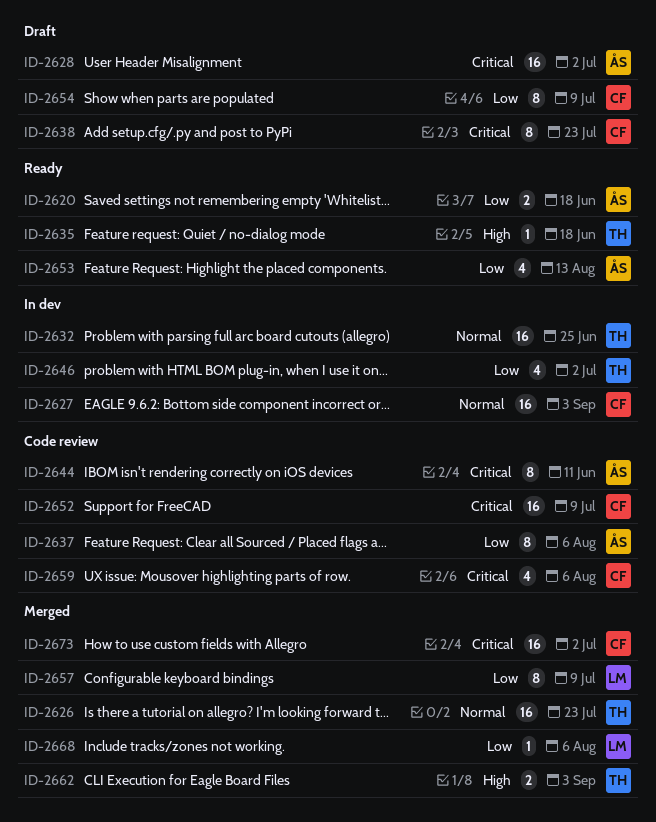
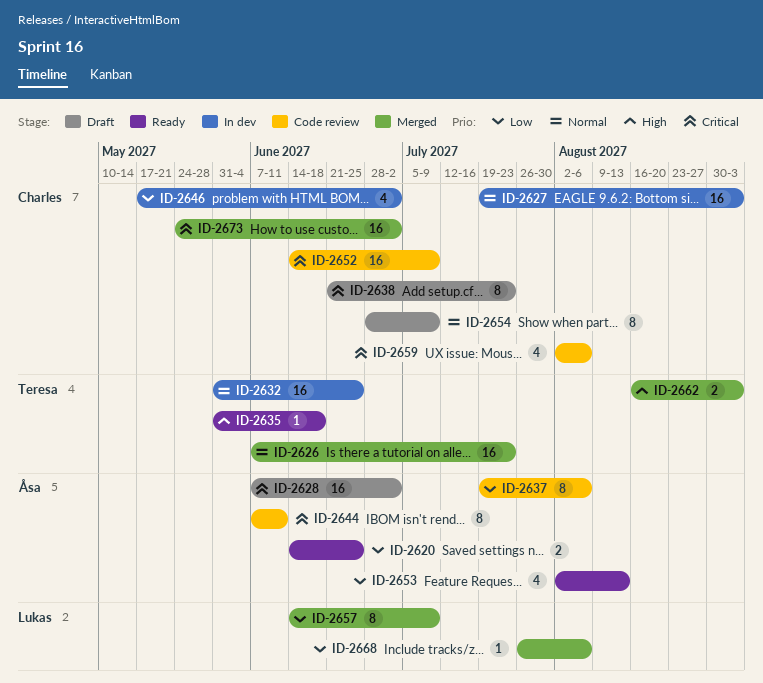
ID-2620, due: Jun 18 -> Jun 25
ID-2646, owner: Teresa -> Charles
ID-2654, priority: Low -> Normal

